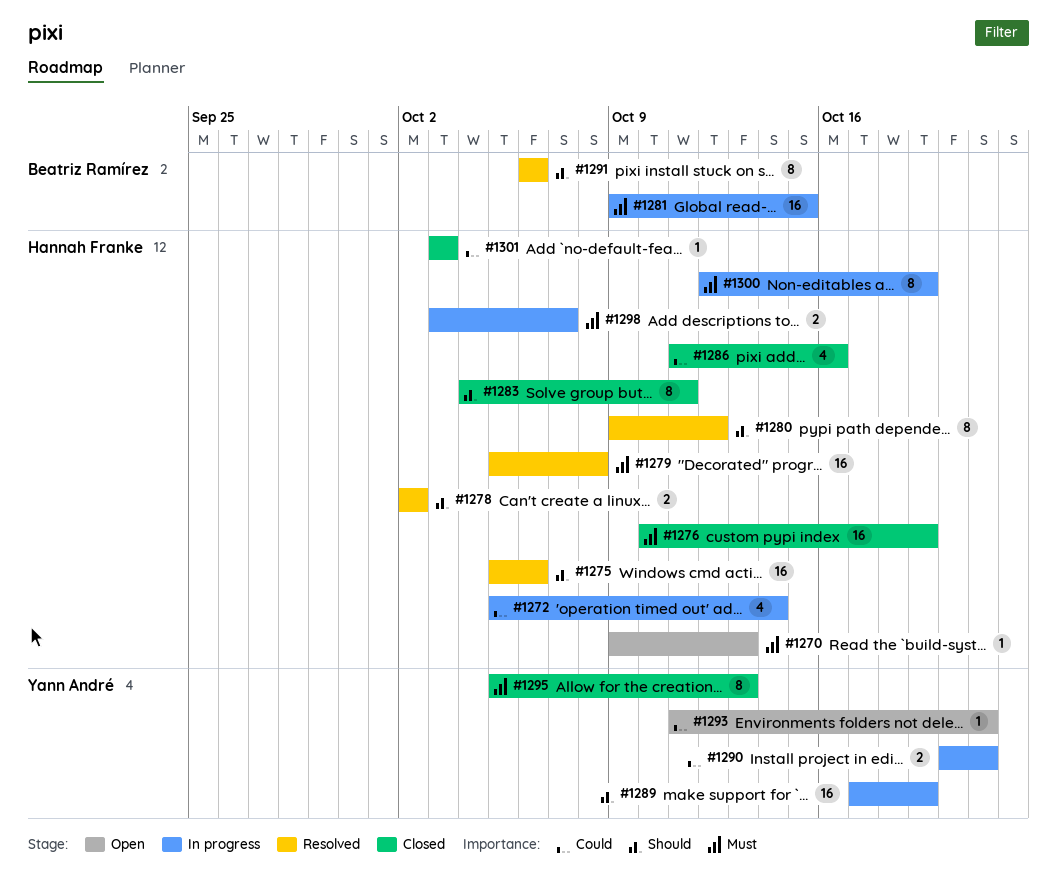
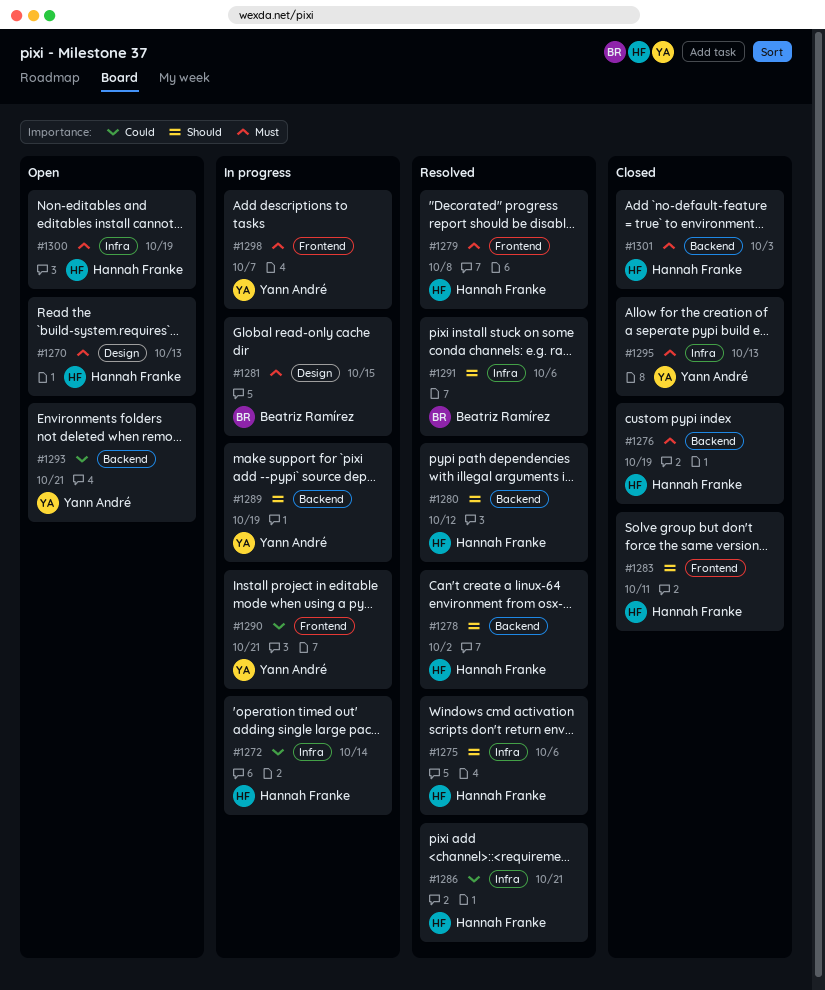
#1286, status: Closed -> Resolved
#1286, due: Oct 16 -> Oct 21
#1298, owner: Hannah Franke -> Yann André
#1300, status: In progress -> Open
#1301, priority: Could -> Must

